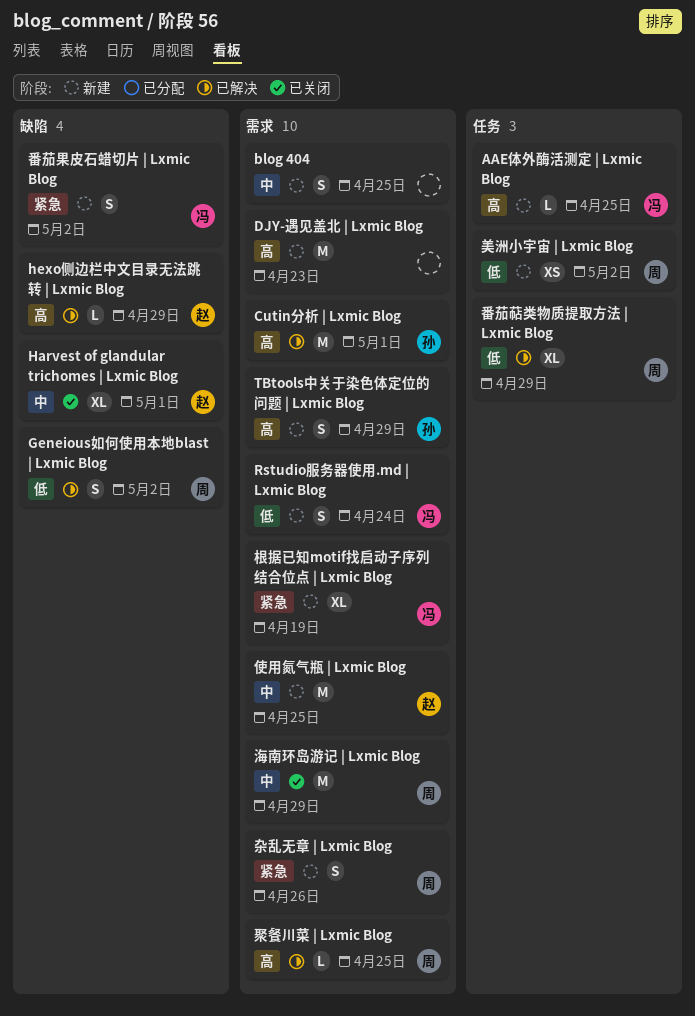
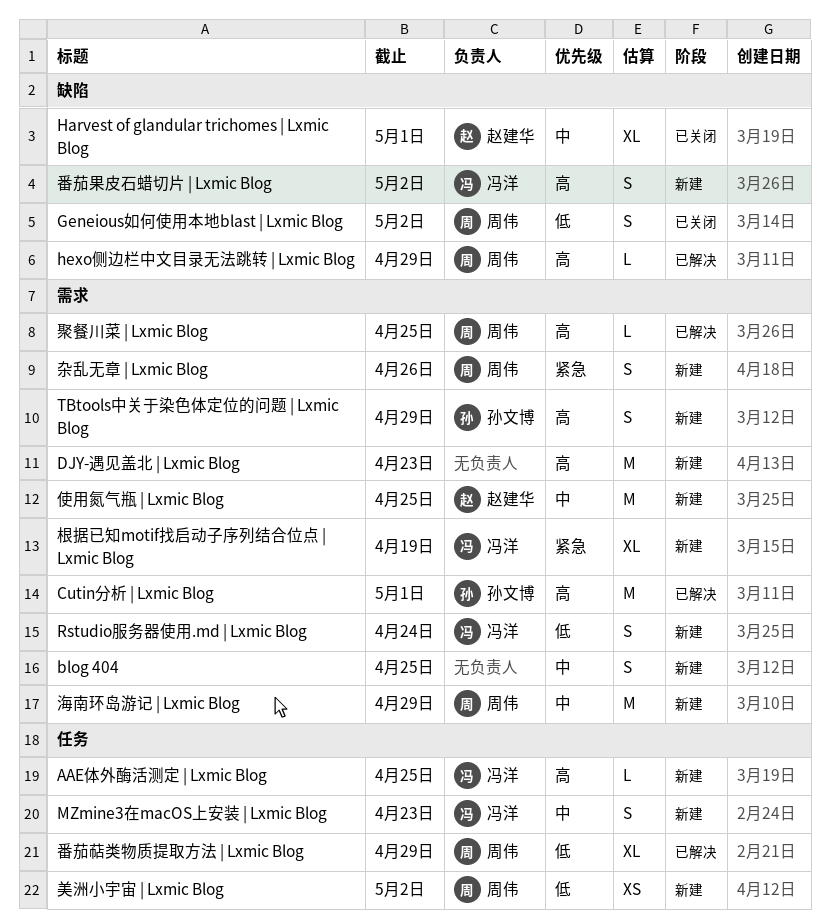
Geneious如何使用本地blast | Lxmic Blog, status: 已解决 -> 已关闭
hexo侧边栏中文目录无法跳转 | Lxmic Blog, owner: 赵建华 -> 周伟
MZmine3在macOS上安装 | Lxmic Blog: none -> present
海南环岛游记 | Lxmic Blog, status: 已关闭 -> 新建
番茄果皮石蜡切片 | Lxmic Blog, priority: 紧急 -> 高

